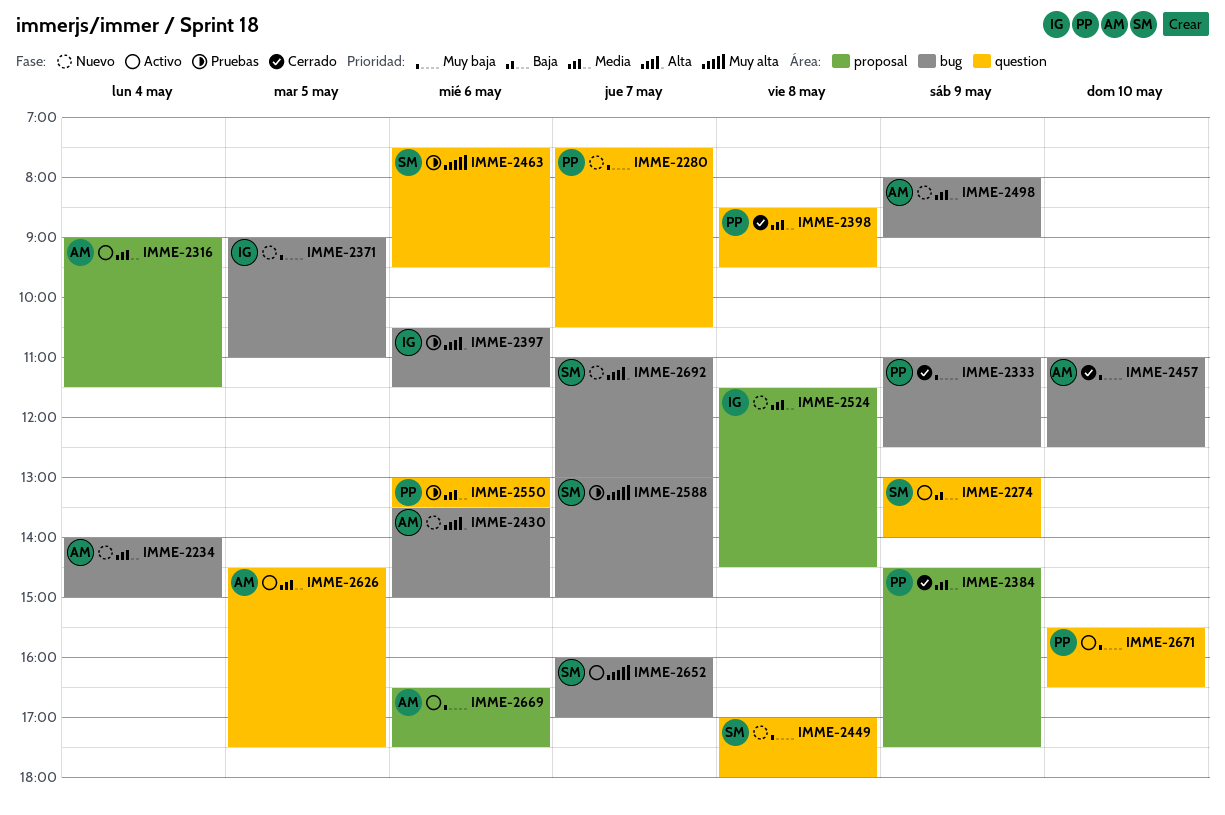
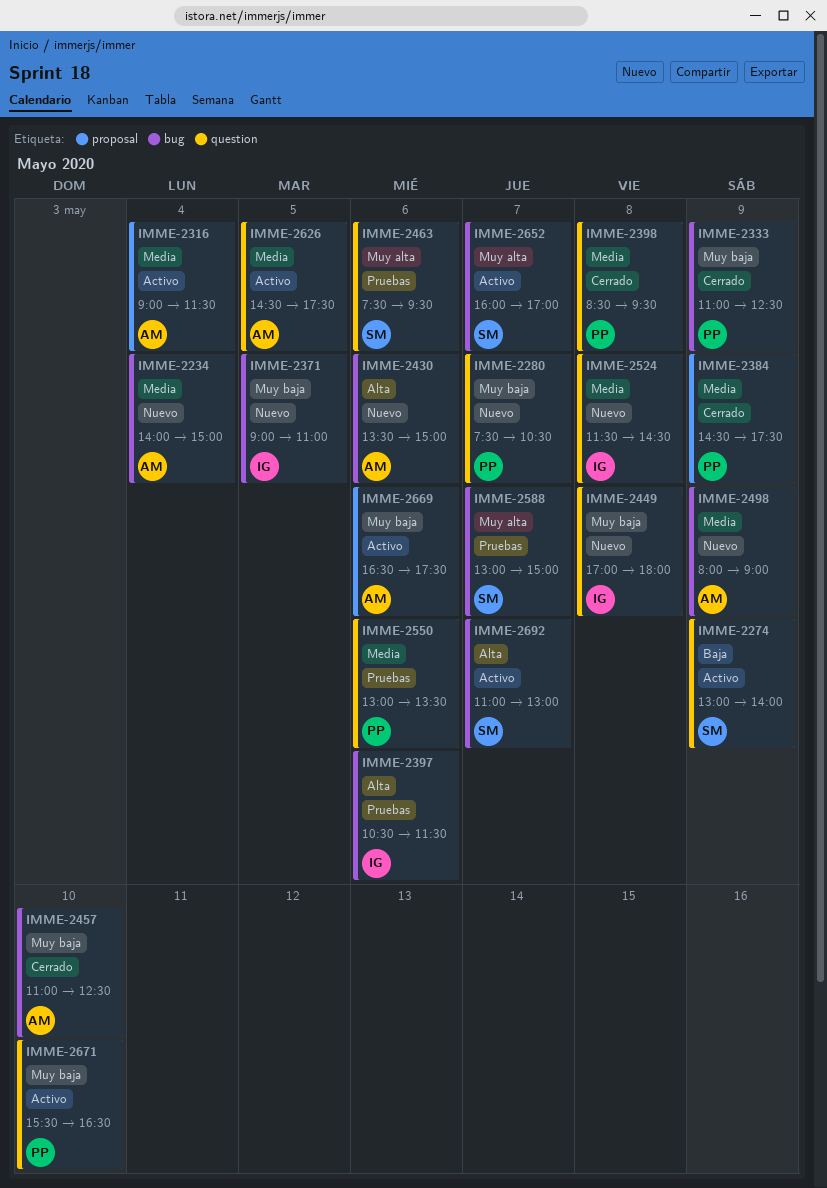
IMME-2449, owner: SM -> IG
IMME-2524, label: proposal -> question
IMME-2692, status: Nuevo -> Activo

